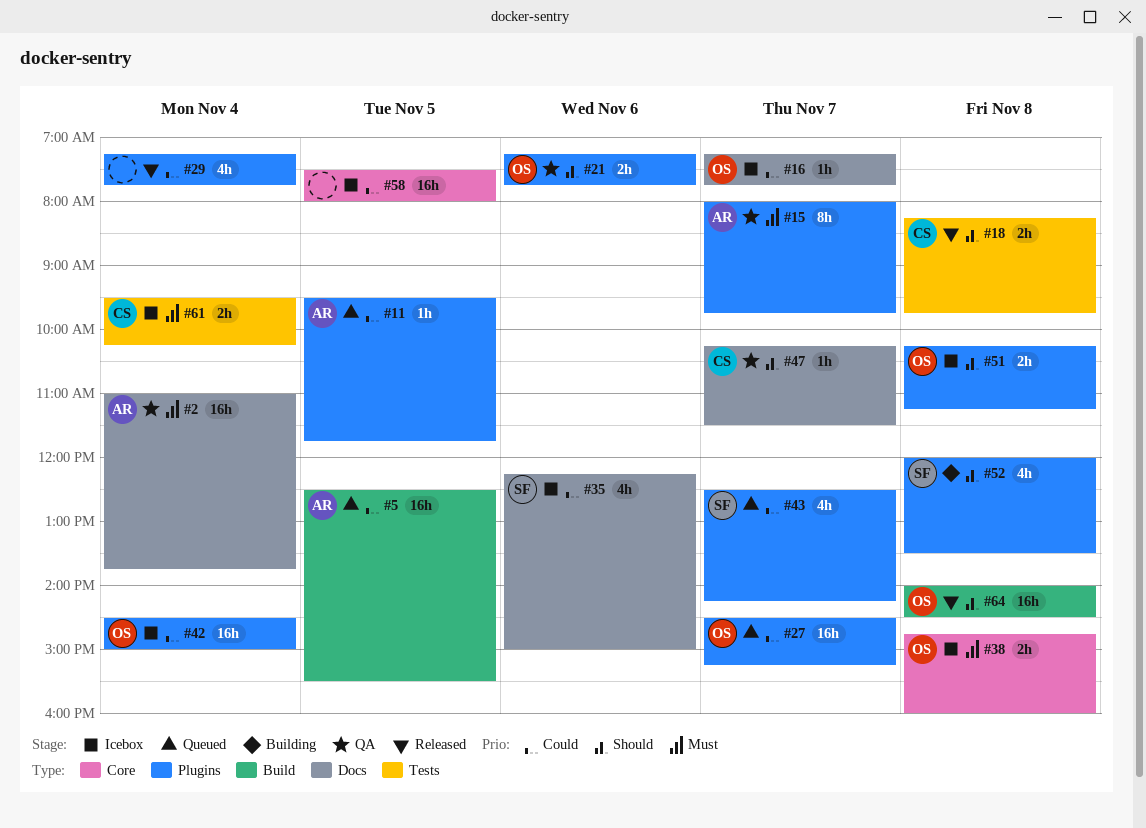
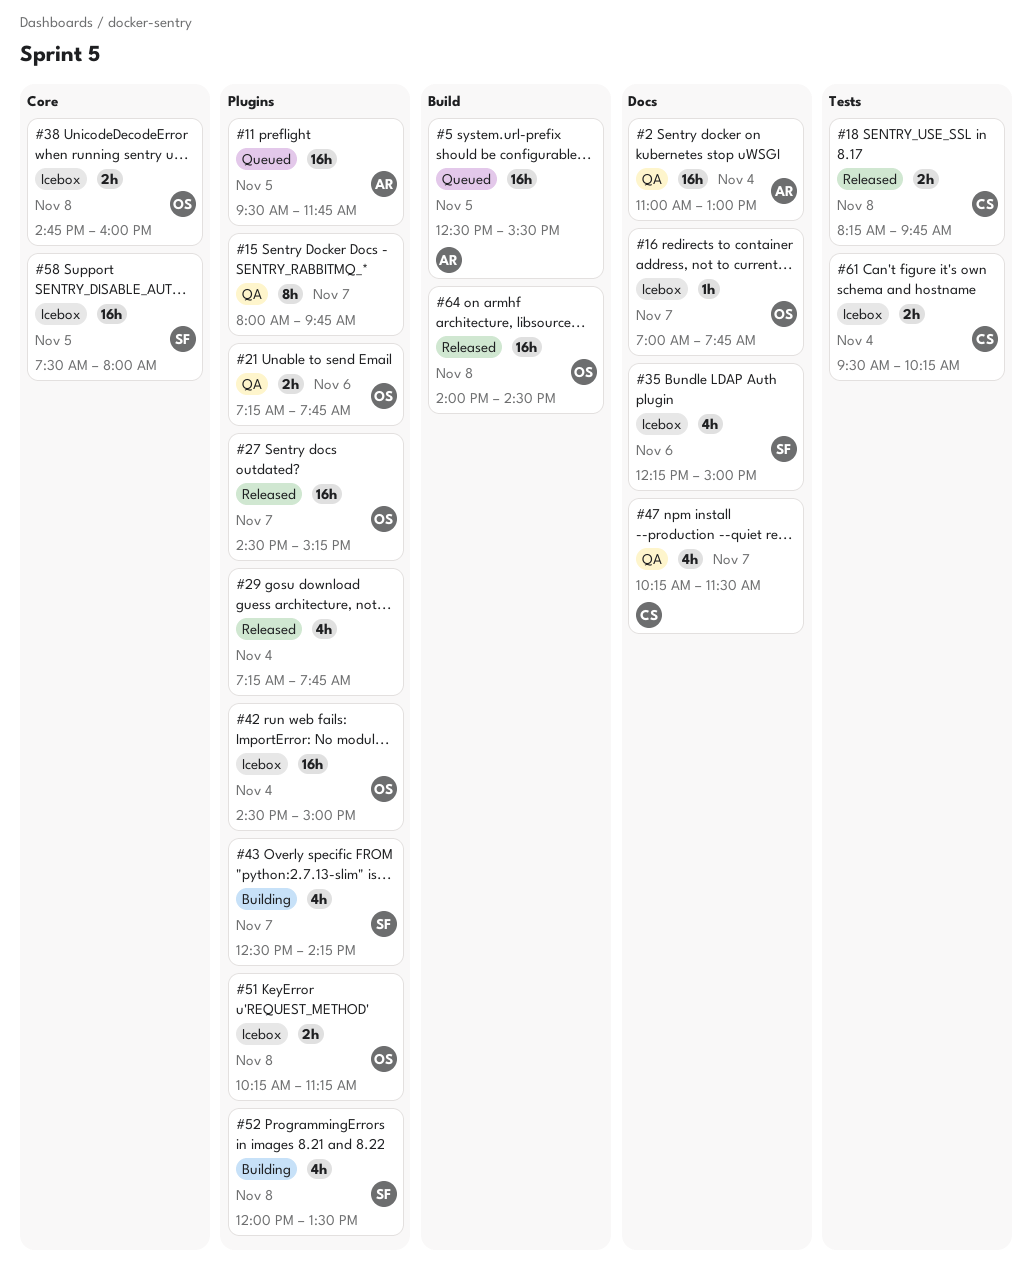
#2, ends: 13:45 -> 13:00
#11, estimate: 1h -> 16h
#15, owner: AR -> none
#16, begins: 07:15 -> 07:00
#27, status: Queued -> Released
#43, status: Queued -> Building
#47, estimate: 1h -> 4h
#58, owner: none -> SF

